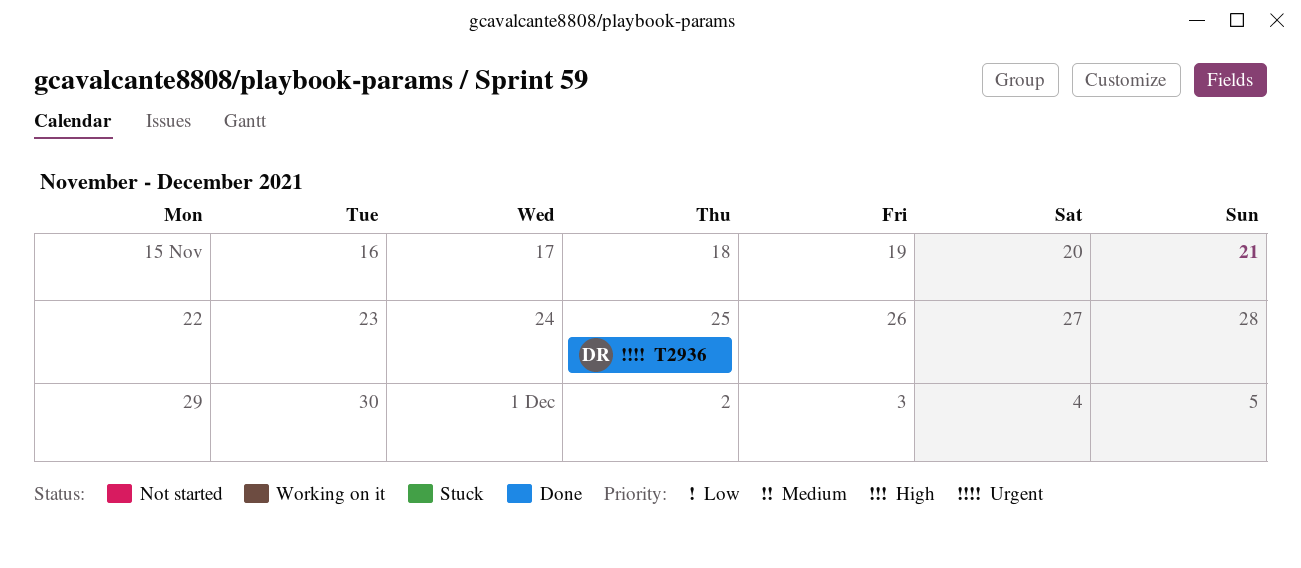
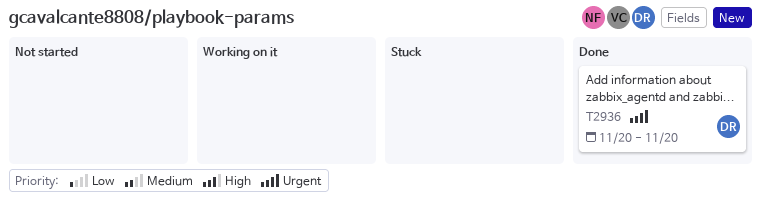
T2936, start: Nov 25 -> Nov 20
T2936, due: Nov 25 -> Nov 20

